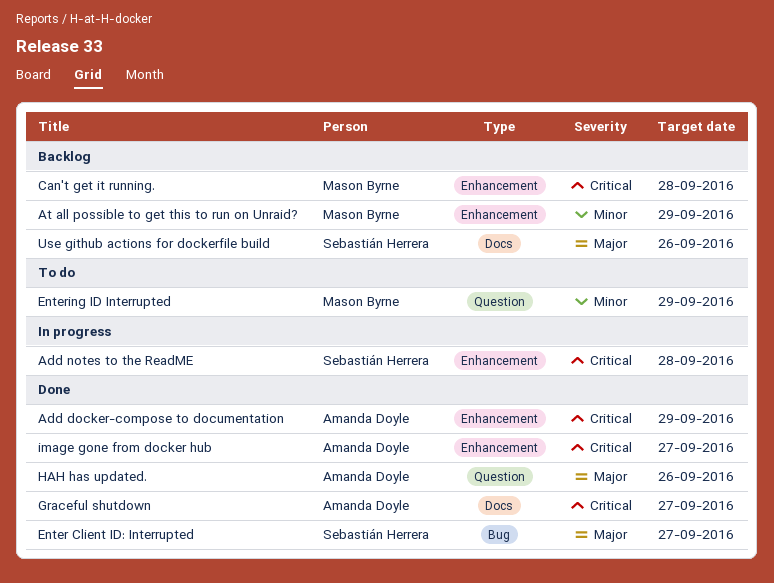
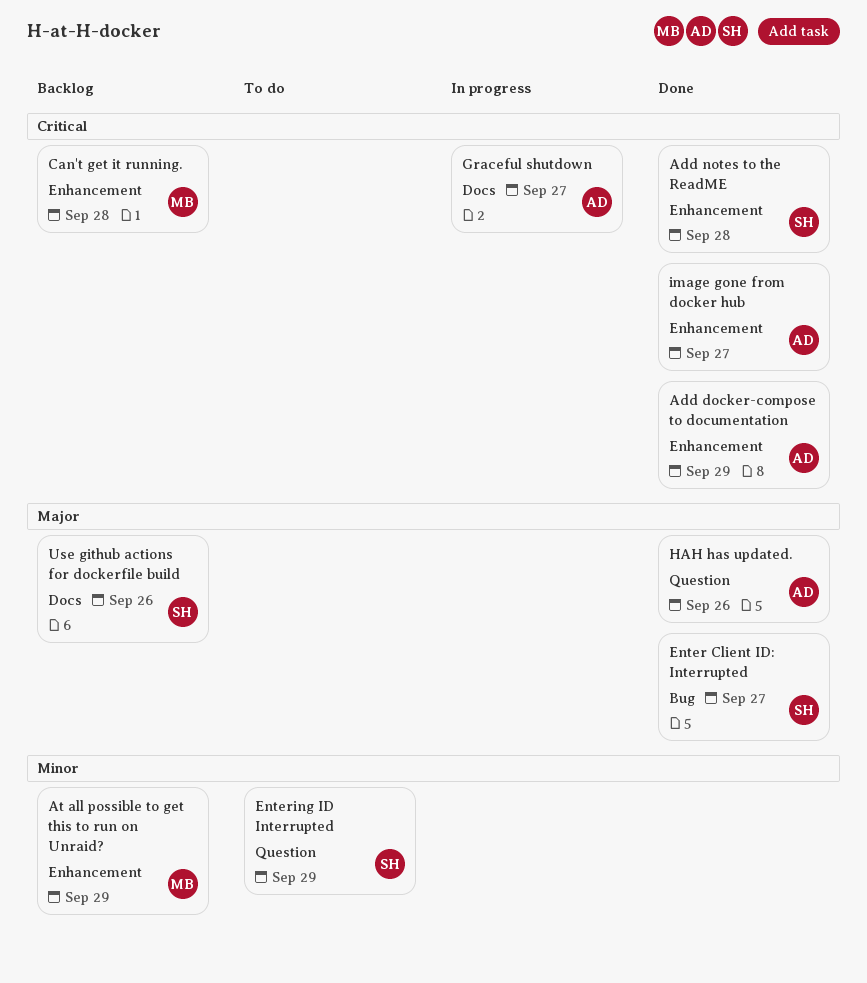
Add notes to the ReadME, status: In progress -> Done
Entering ID Interrupted, owner: Mason Byrne -> Sebastián Herrera
Graceful shutdown, status: Done -> In progress

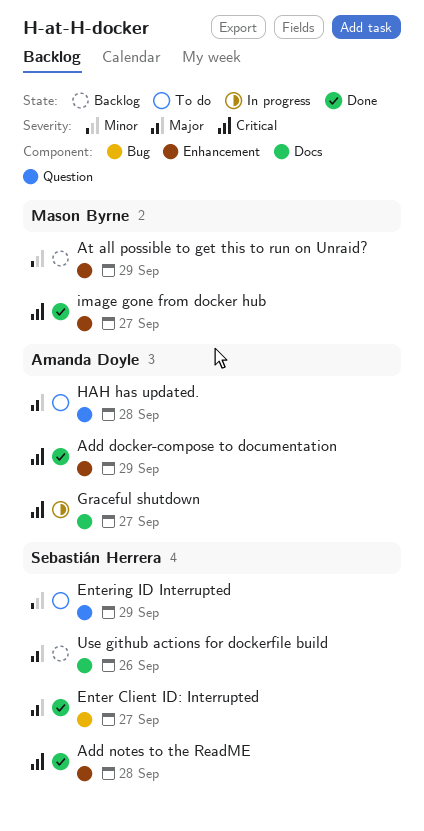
Can't get it running.: present -> none
HAH has updated., status: Done -> To do
HAH has updated., due: Sep 26 -> Sep 28
image gone from docker hub, owner: Amanda Doyle -> Mason Byrne

